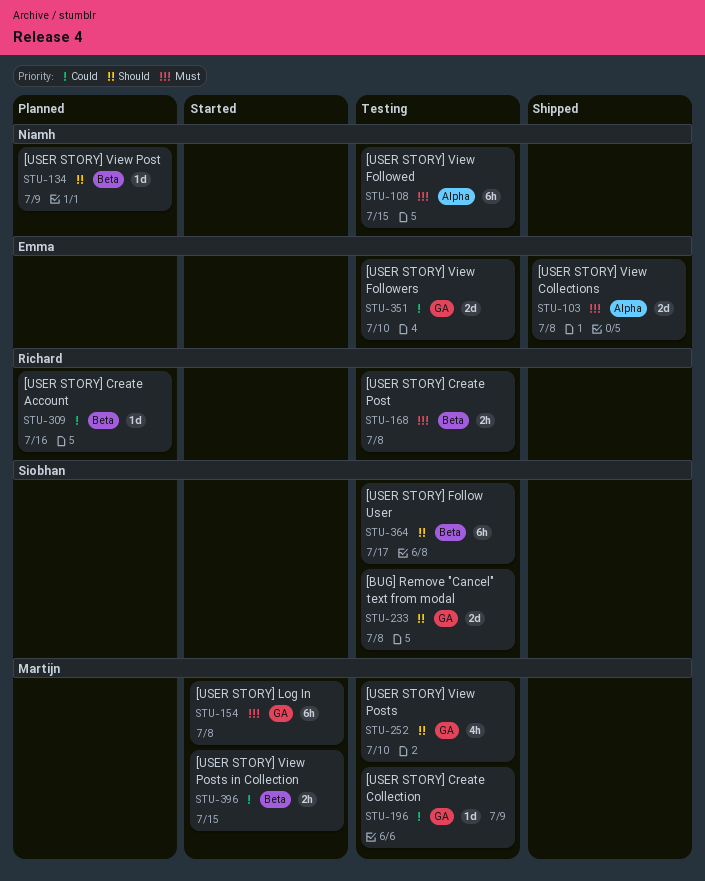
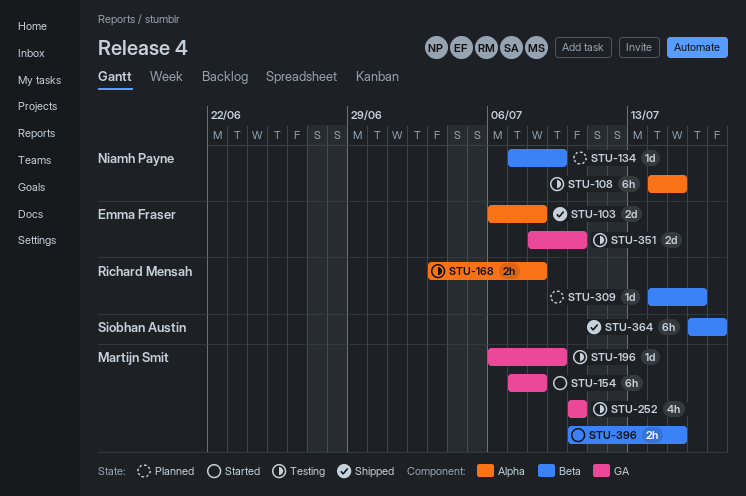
STU-168, label: Beta -> Alpha
STU-233: present -> none
STU-364, status: Testing -> Shipped

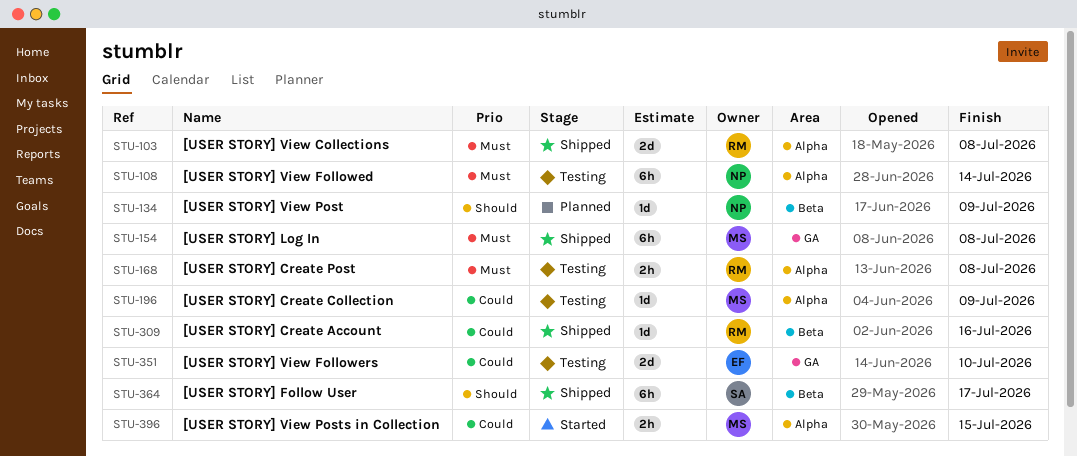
STU-103, owner: Emma Fraser -> Richard Mensah
STU-108, due: Jul 15 -> Jul 14
STU-154, status: Started -> Shipped
STU-196, label: GA -> Alpha
STU-252: present -> none
STU-309, status: Planned -> Shipped
STU-396, label: Beta -> Alpha

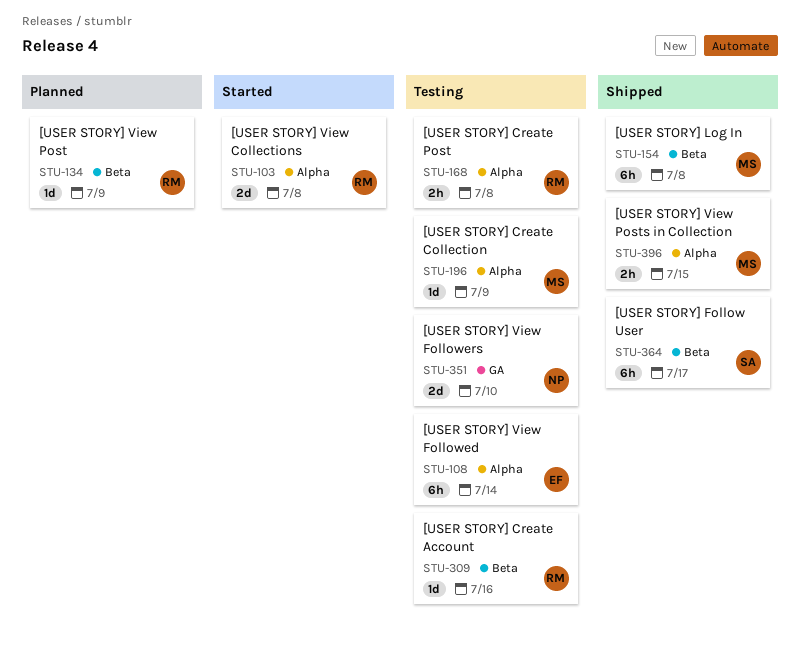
STU-103, status: Shipped -> Started
STU-108, owner: NP -> EF
STU-134, owner: NP -> RM
STU-154, label: GA -> Beta
STU-309, status: Shipped -> Testing
STU-351, owner: EF -> NP
STU-396, status: Started -> Shipped

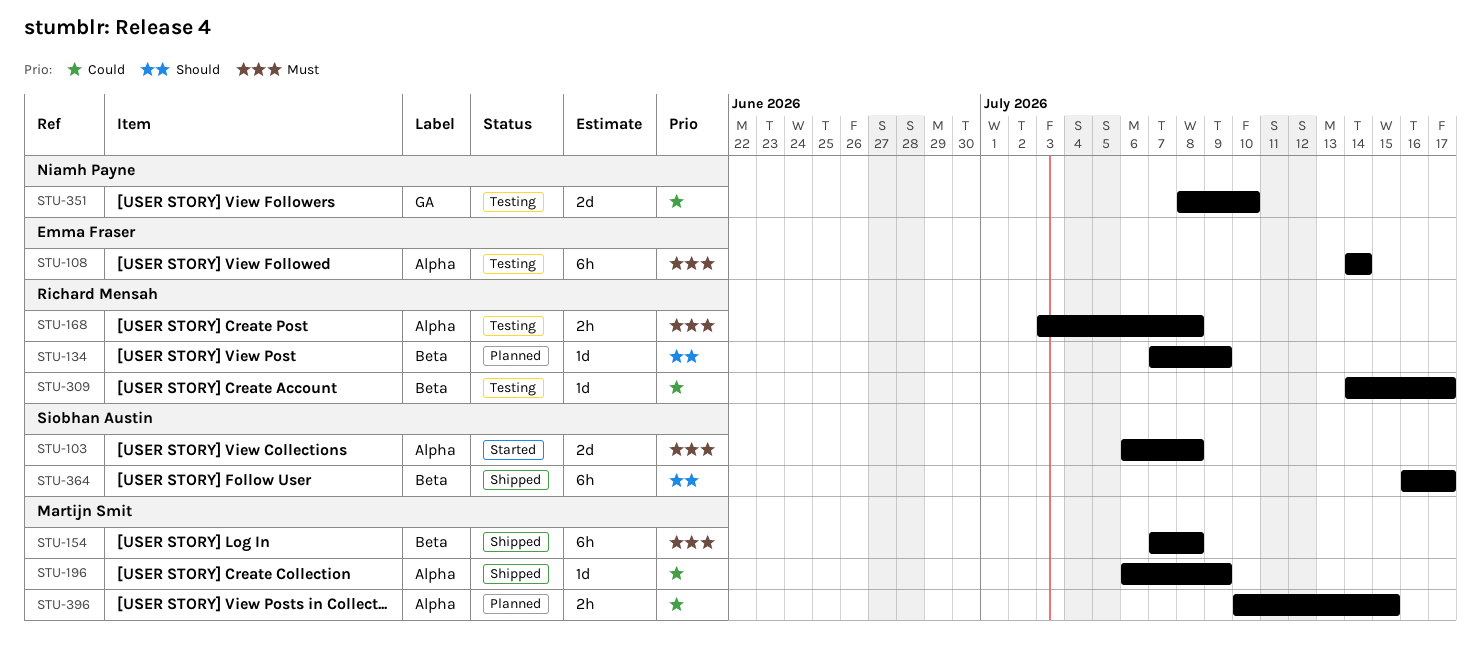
STU-103, owner: Richard Mensah -> Siobhan Austin
STU-196, status: Testing -> Shipped
STU-309, due: Jul 16 -> Jul 17
STU-396, status: Shipped -> Planned

